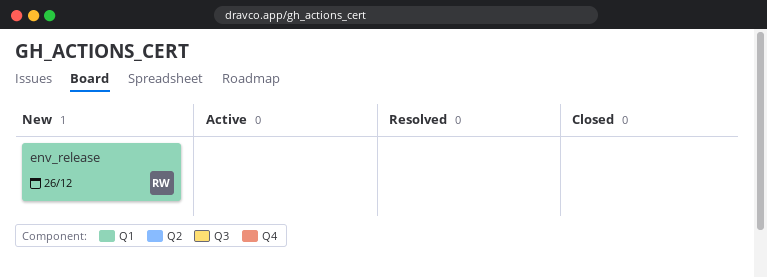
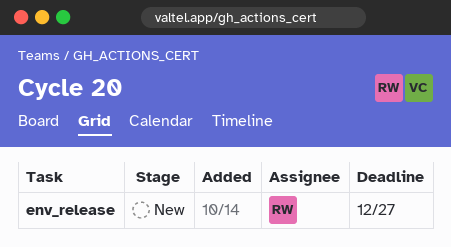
env_release, due: Dec 26 -> Dec 27

